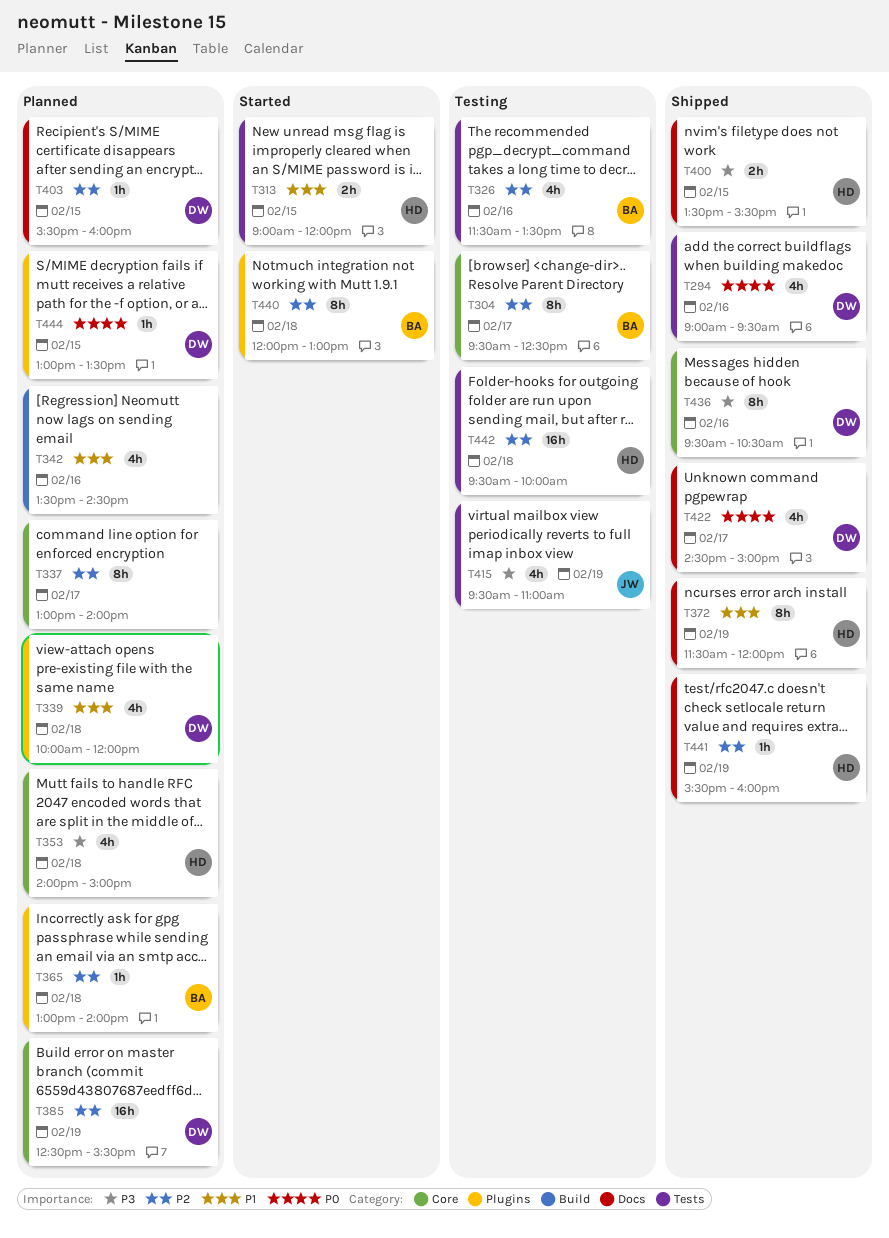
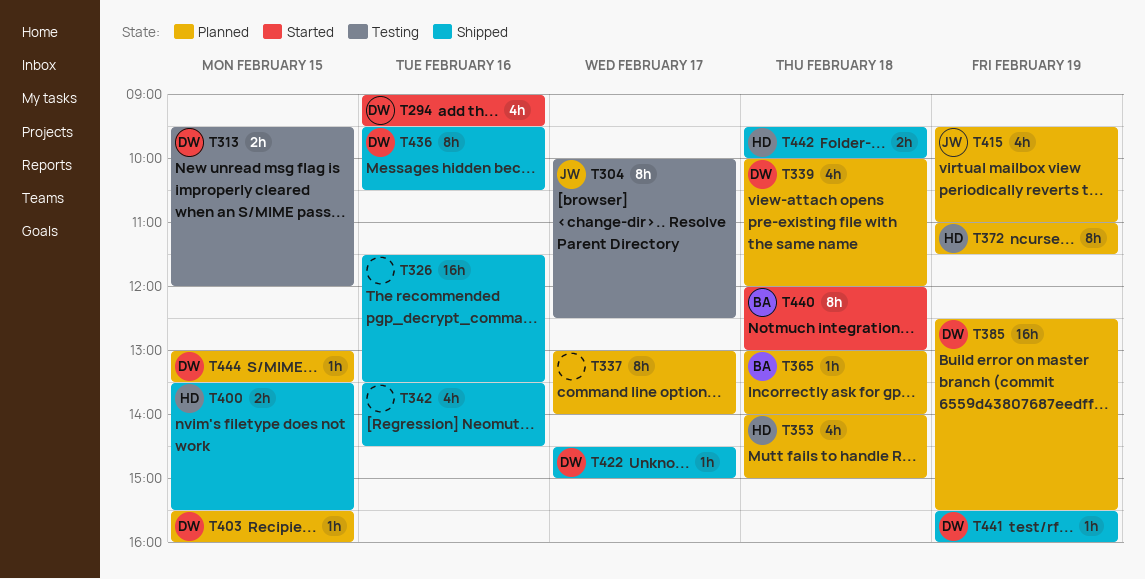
T294, status: Shipped -> Started
T304, owner: BA -> JW
T304, begins: 09:30 -> 10:00
T313, status: Started -> Testing
T313, owner: HD -> DW
T313, begins: 09:00 -> 09:30
T326, status: Testing -> Shipped
T326, owner: BA -> none
T326, estimate: 4h -> 16h
T342, status: Planned -> Shipped
T372, status: Shipped -> Planned
T372, begins: 11:30 -> 11:00
T372, ends: 12:00 -> 11:30
T415, status: Testing -> Planned
T422, estimate: 4h -> 1h
T441, owner: HD -> DW
T442, status: Testing -> Shipped
T442, estimate: 16h -> 2h

